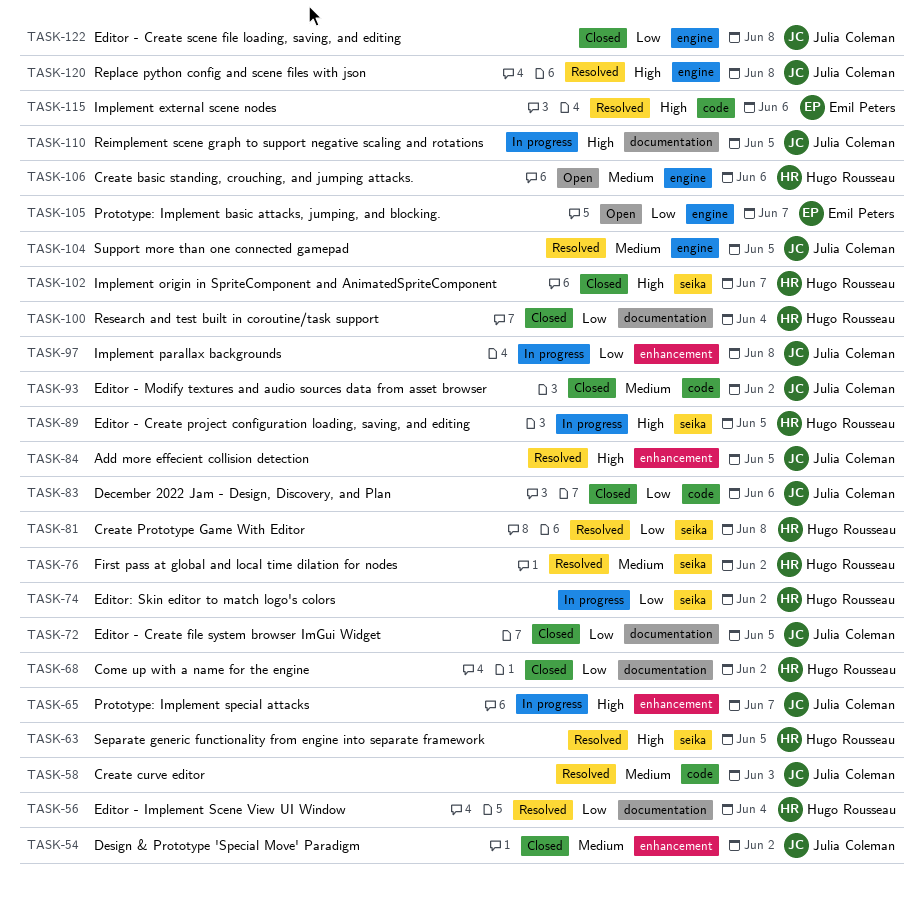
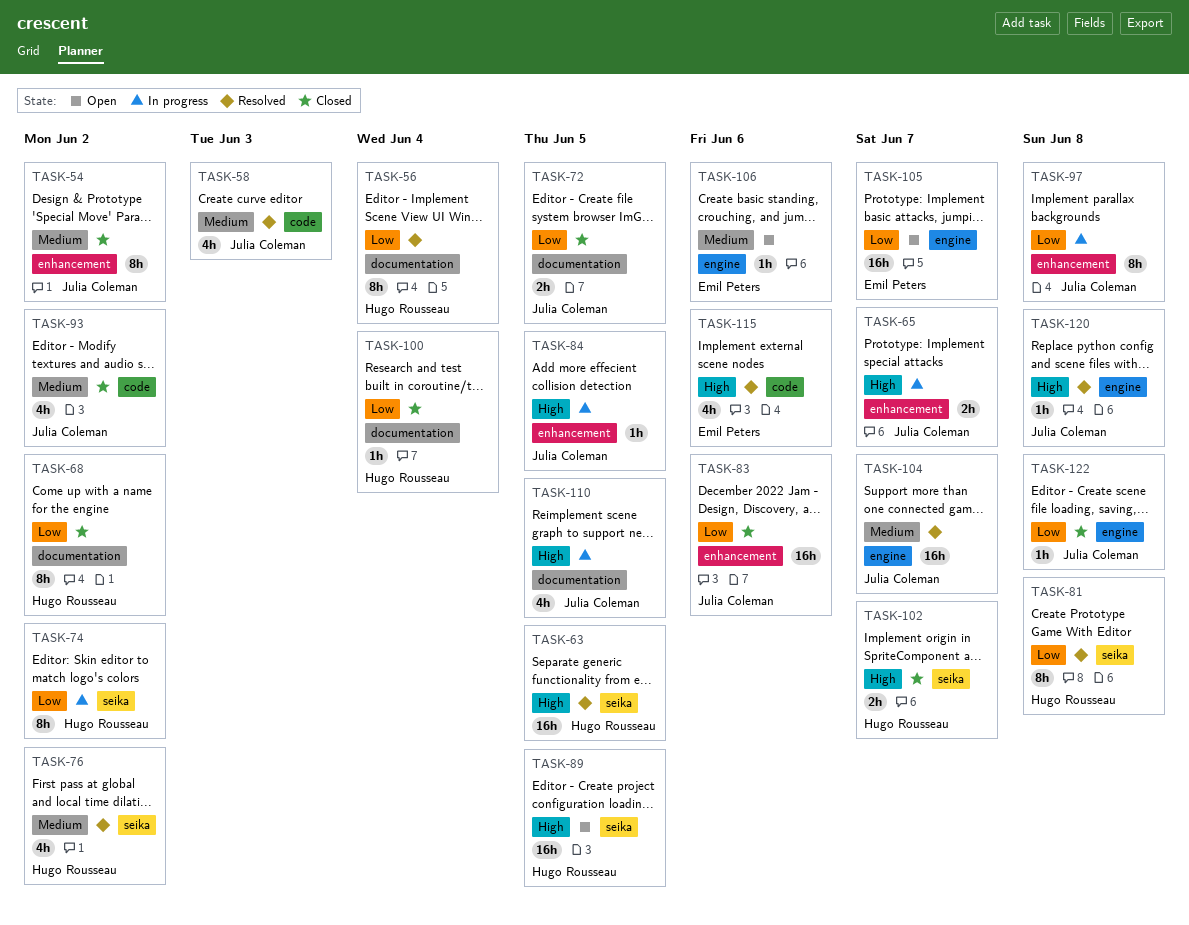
TASK-83, label: code -> enhancement
TASK-84, status: Resolved -> In progress
TASK-89, status: In progress -> Open
TASK-104, due: Jun 5 -> Jun 7
TASK-106, owner: Hugo Rousseau -> Emil Peters

